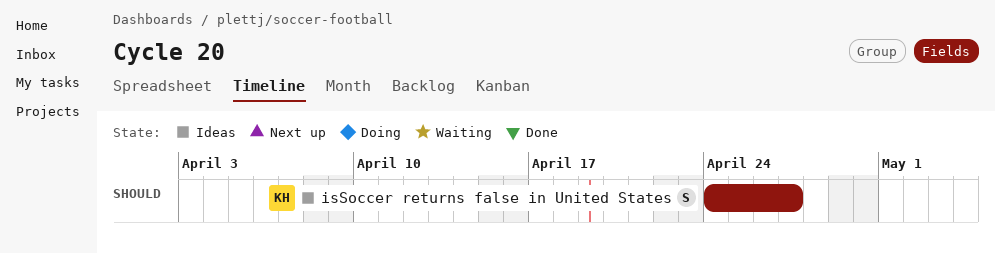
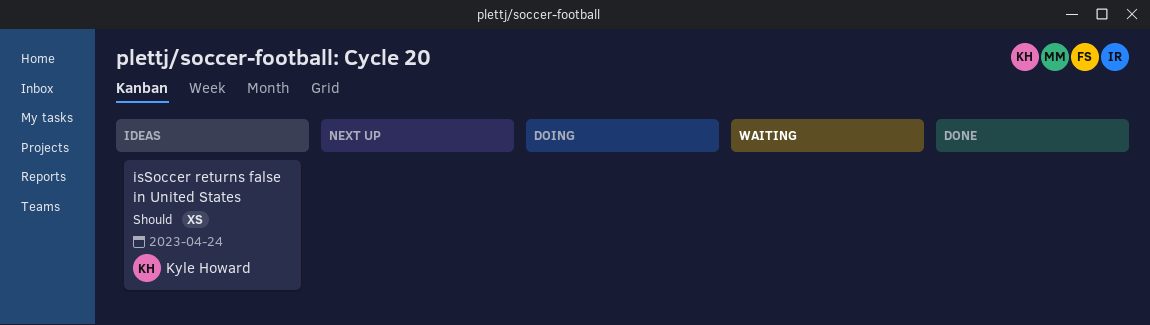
isSoccer returns false in United States, estimate: S -> XS
isSoccer returns false in United States, due: Apr 27 -> Apr 24

